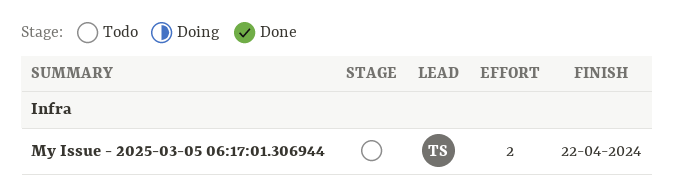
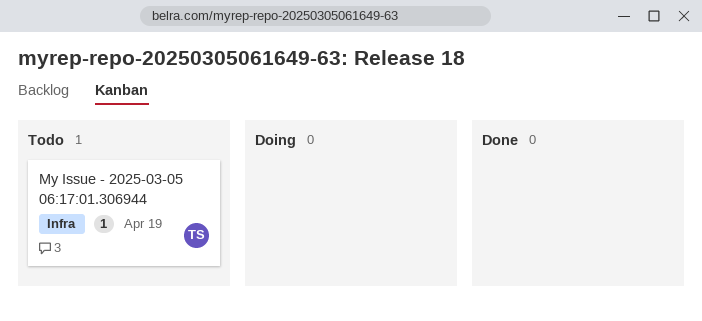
My Issue - 2025-03-05 06:17:01.306944, estimate: 2 -> 1
My Issue - 2025-03-05 06:17:01.306944, due: Apr 22 -> Apr 19

